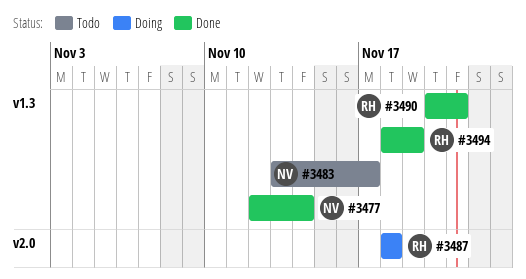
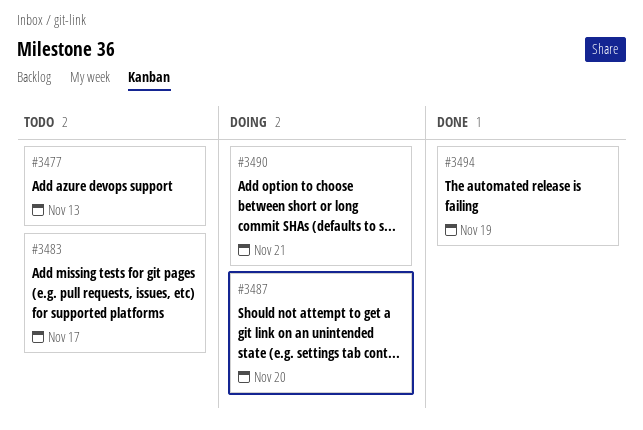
#3477, status: Done -> Todo
#3477, due: Nov 14 -> Nov 13
#3487, due: Nov 18 -> Nov 20
#3490, status: Done -> Doing

